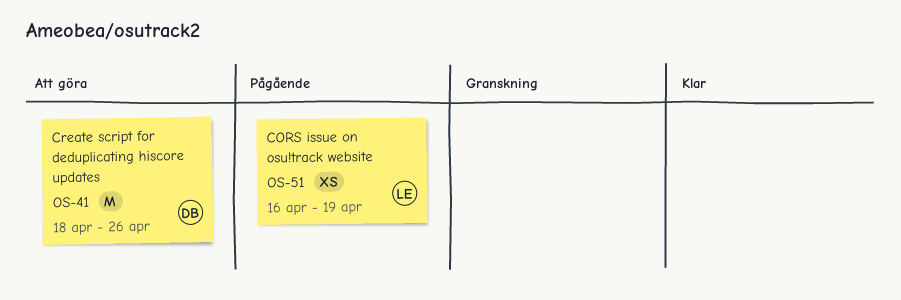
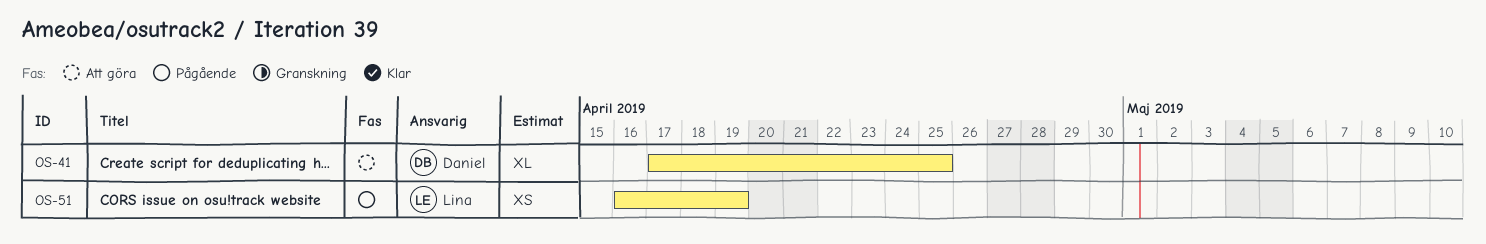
OS-41, estimate: M -> XL
OS-41, start: Apr 18 -> Apr 17
OS-41, due: Apr 26 -> Apr 25

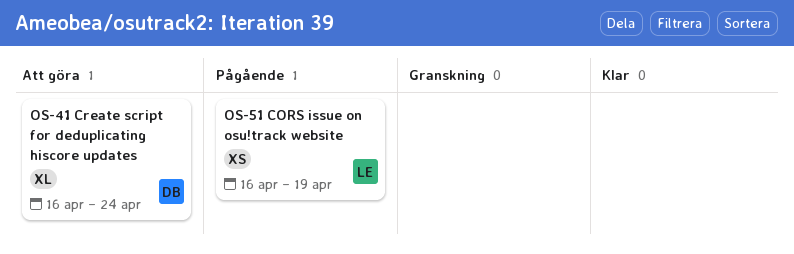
OS-41, start: Apr 17 -> Apr 16
OS-41, due: Apr 25 -> Apr 24

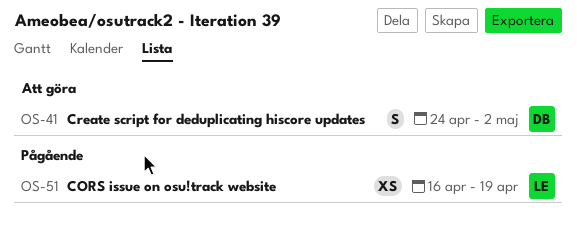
OS-41, estimate: XL -> S
OS-41, start: Apr 16 -> Apr 24
OS-41, due: Apr 24 -> May 2

